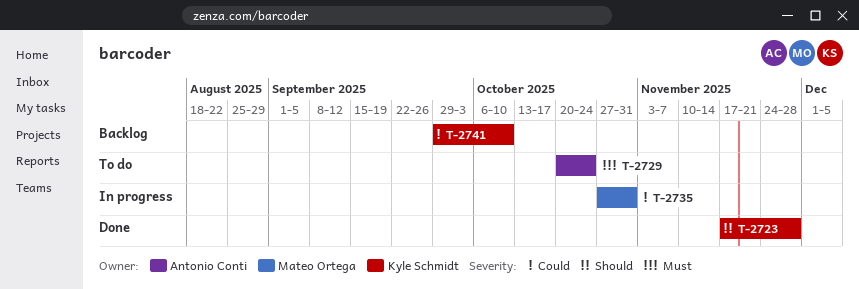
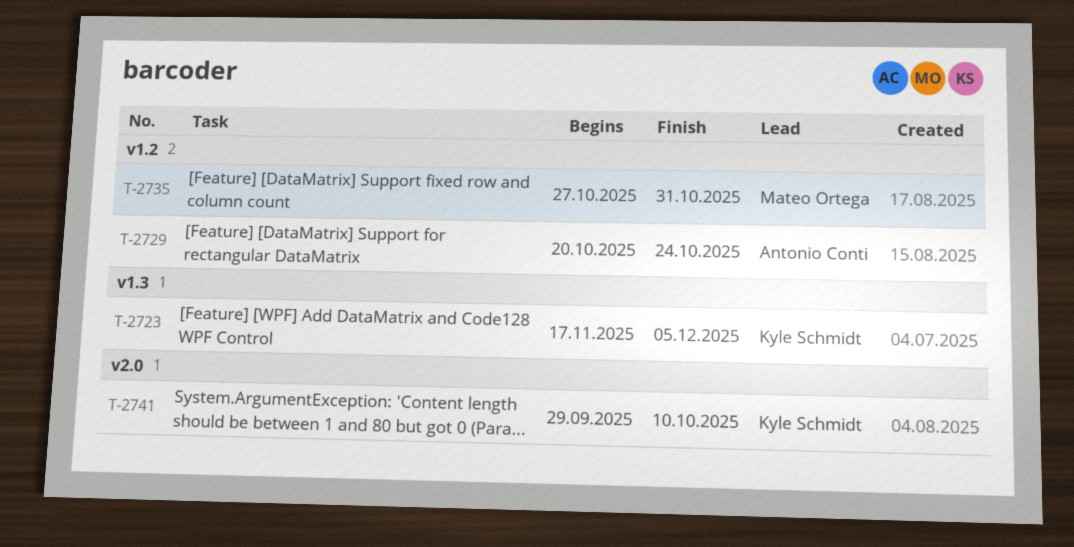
T-2723, due: Nov 28 -> Dec 5

